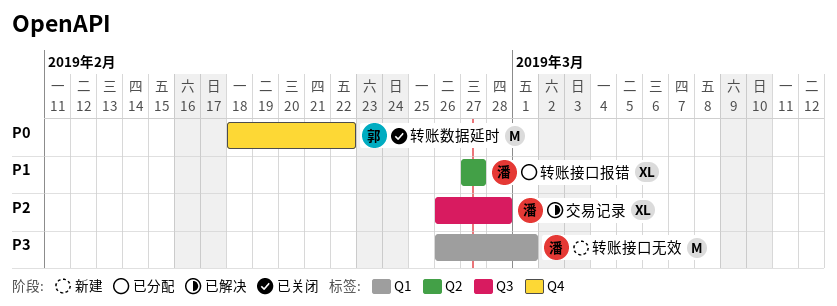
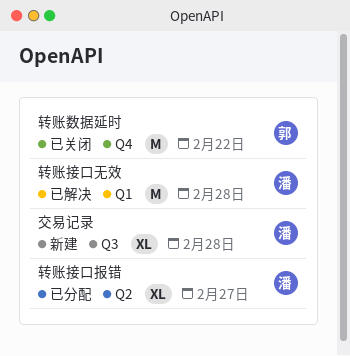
交易记录, status: 已解决 -> 新建
转账接口无效, status: 新建 -> 已解决
转账接口无效, due: Mar 1 -> Feb 28

